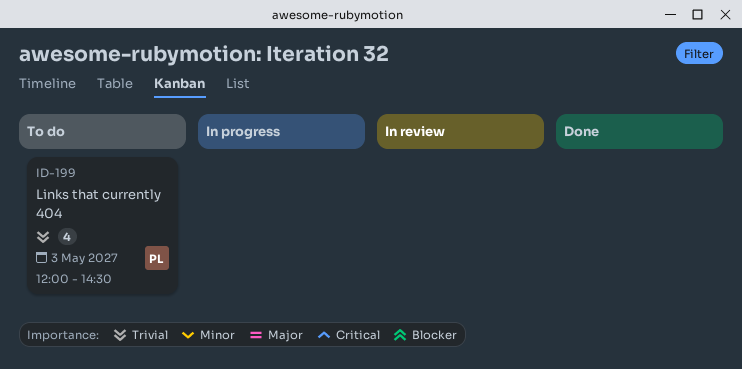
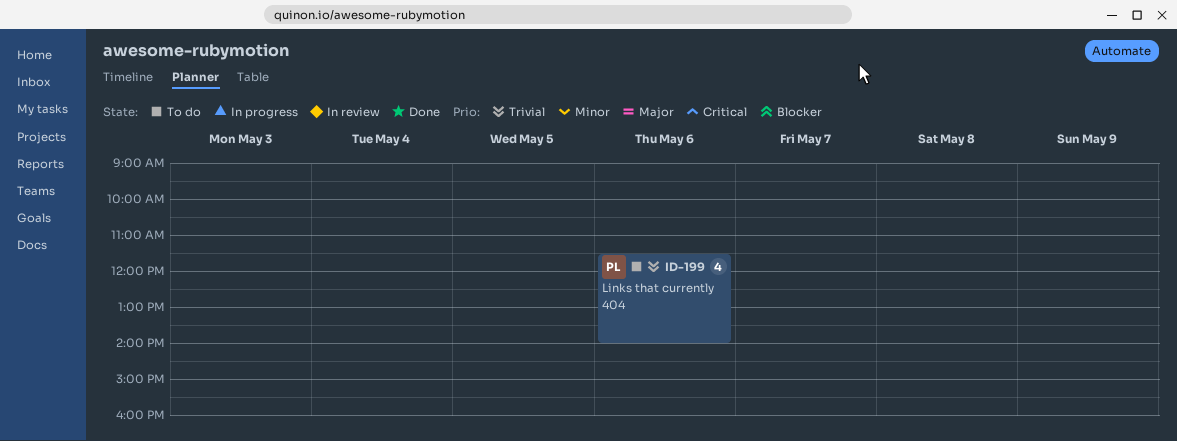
ID-199, day: May 3 -> May 6
ID-199, begins: 12:00 -> 11:30
ID-199, ends: 14:30 -> 14:00

